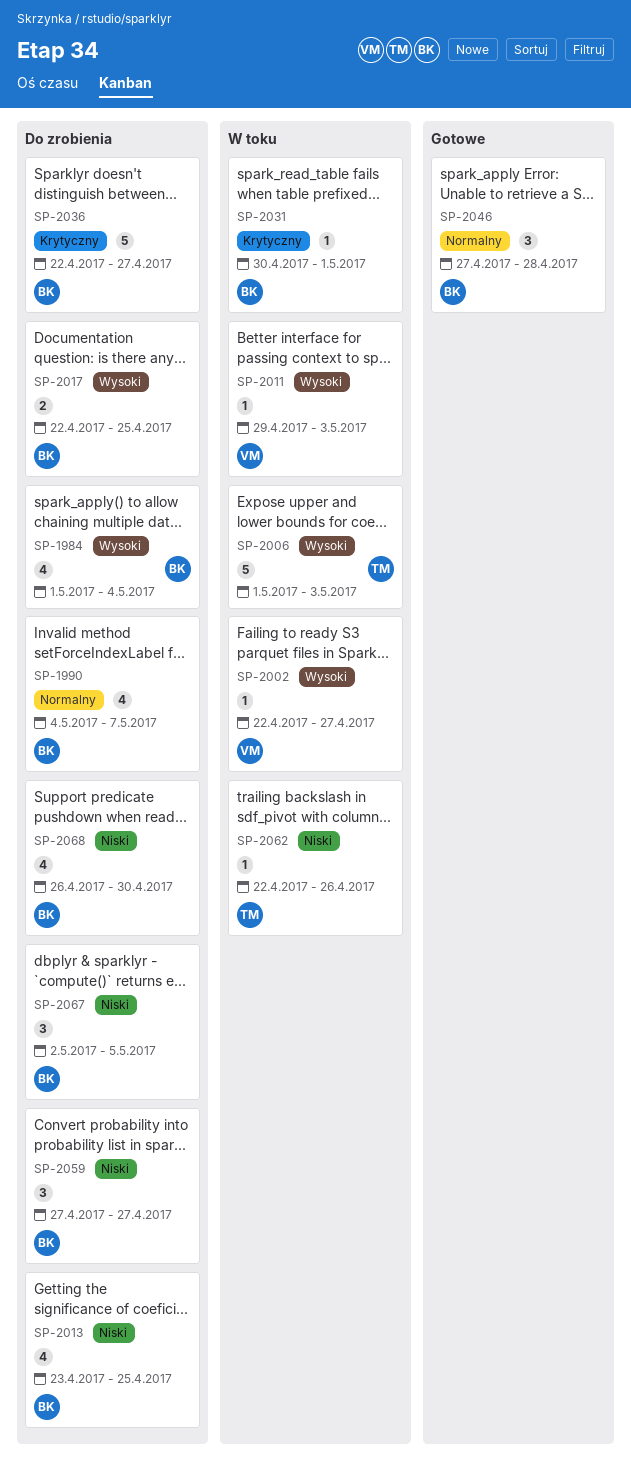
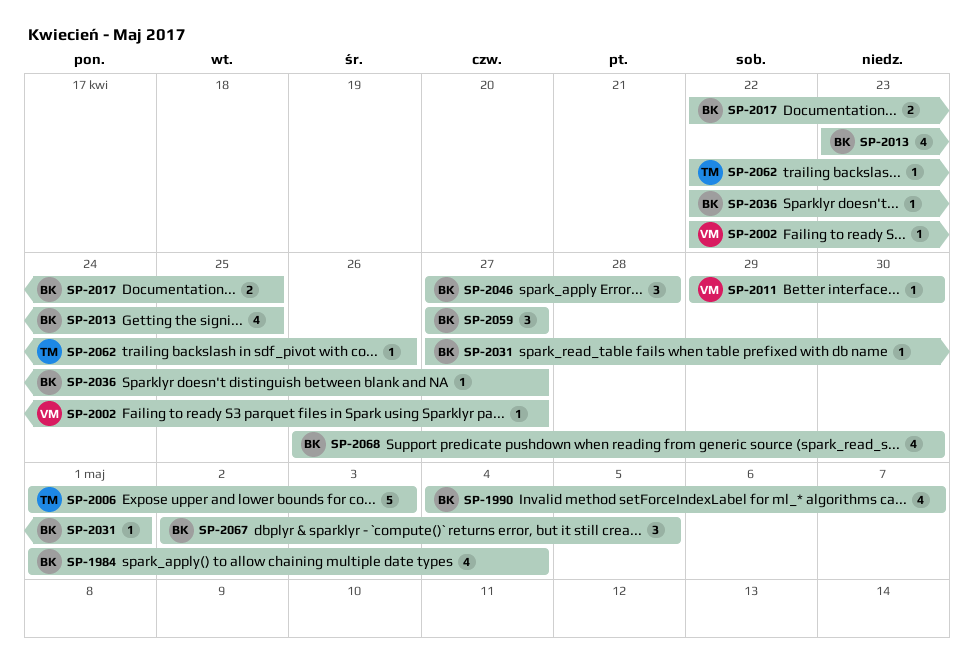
SP-2011, due: May 3 -> Apr 30
SP-2031, start: Apr 30 -> Apr 27
SP-2036, estimate: 5 -> 1

